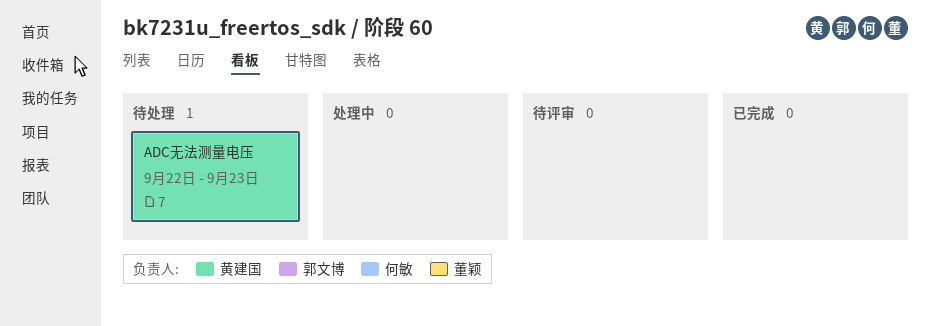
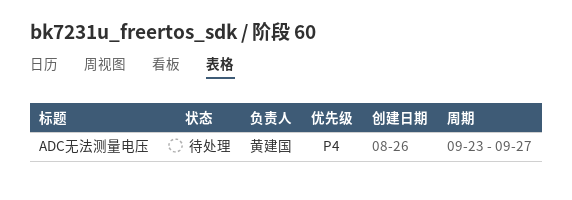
ADC无法测量电压, start: Sep 22 -> Sep 23
ADC无法测量电压, due: Sep 23 -> Sep 27

